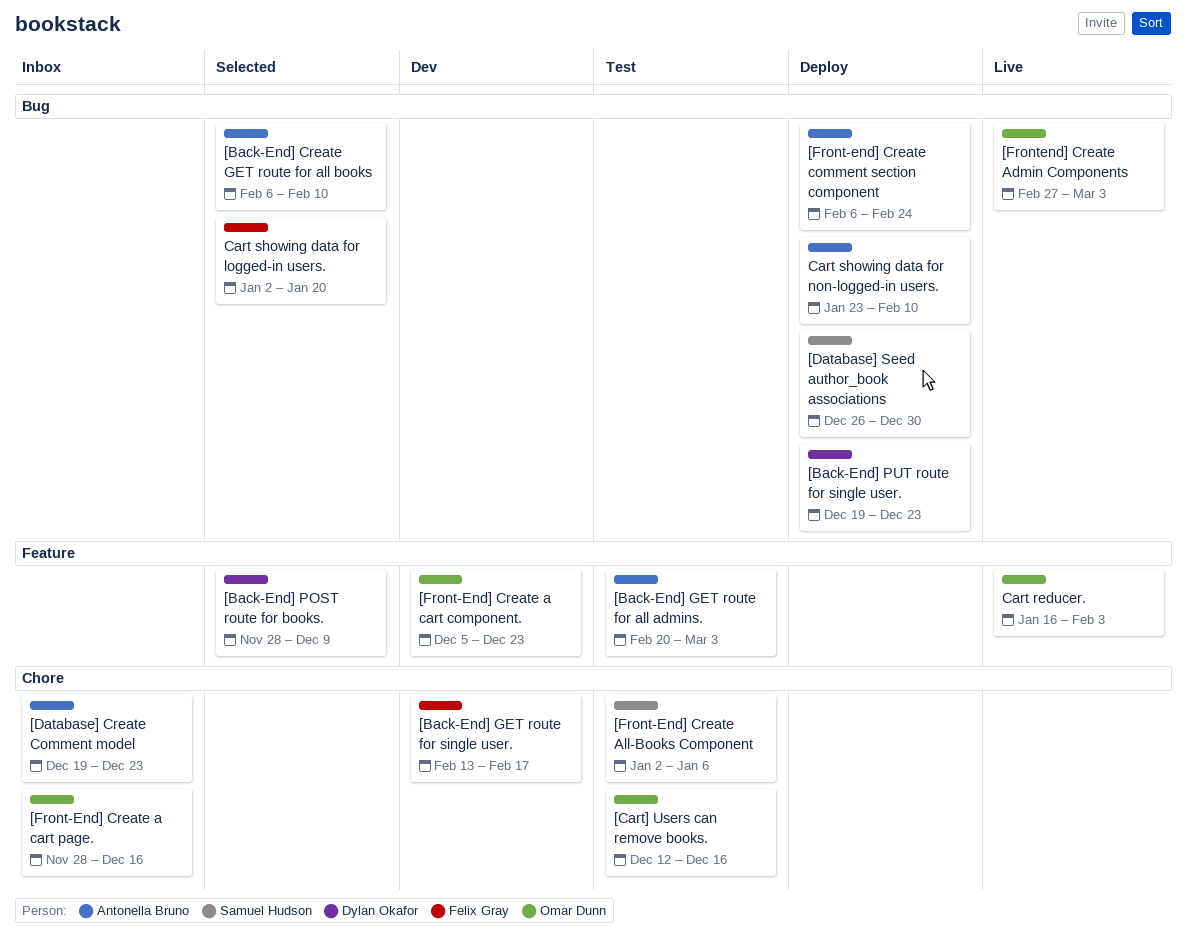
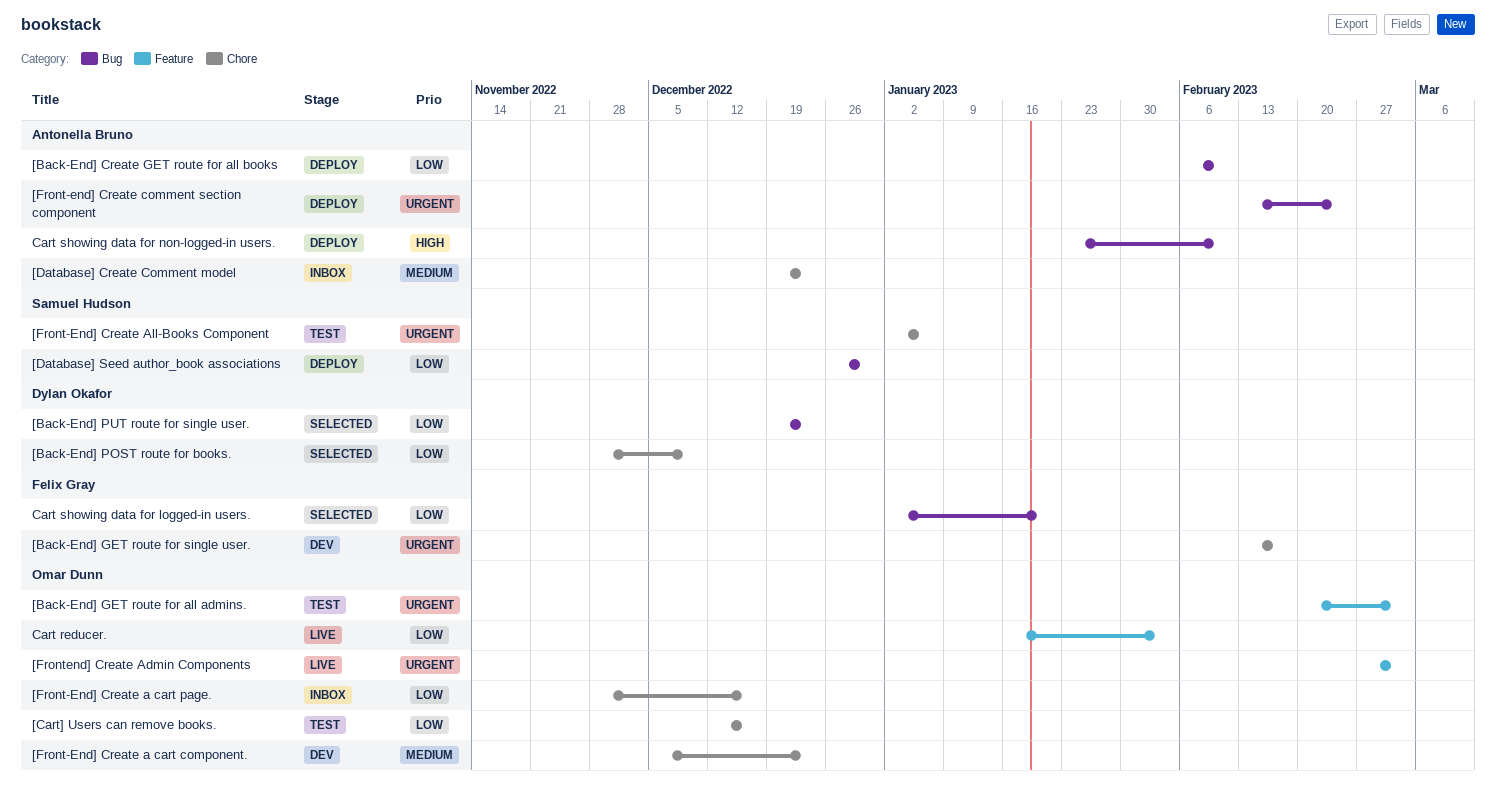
[Back-End] Create GET route for all books, status: Selected -> Deploy
[Back-End] GET route for all admins., owner: Antonella Bruno -> Omar Dunn
[Back-End] POST route for books., label: Feature -> Chore
[Back-End] PUT route for single user., status: Deploy -> Selected
[Front-End] Create a cart component., label: Feature -> Chore
[Front-end] Create comment section component, start: Feb 6 -> Feb 13
[Frontend] Create Admin Components, label: Bug -> Feature

